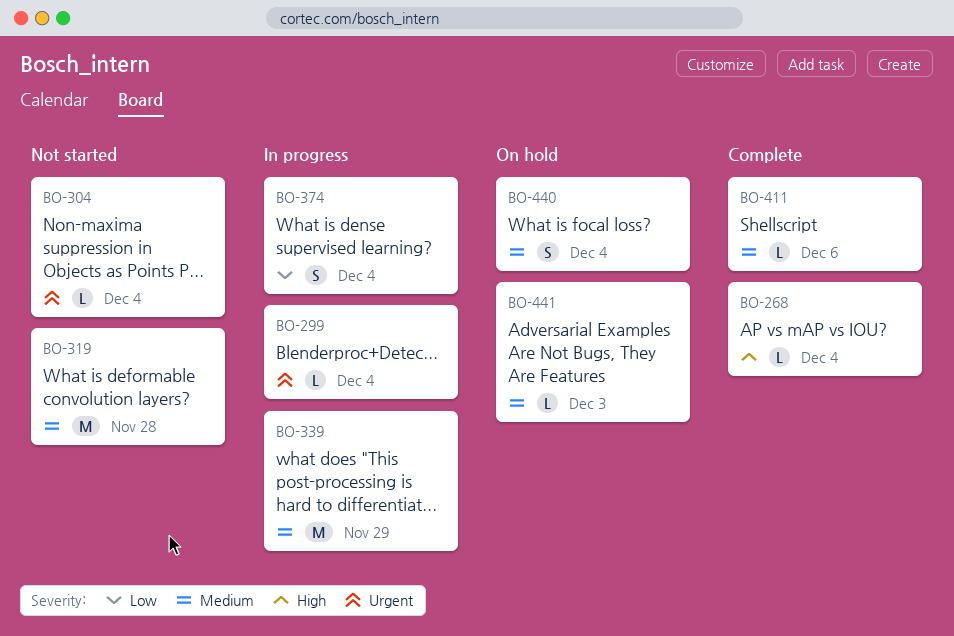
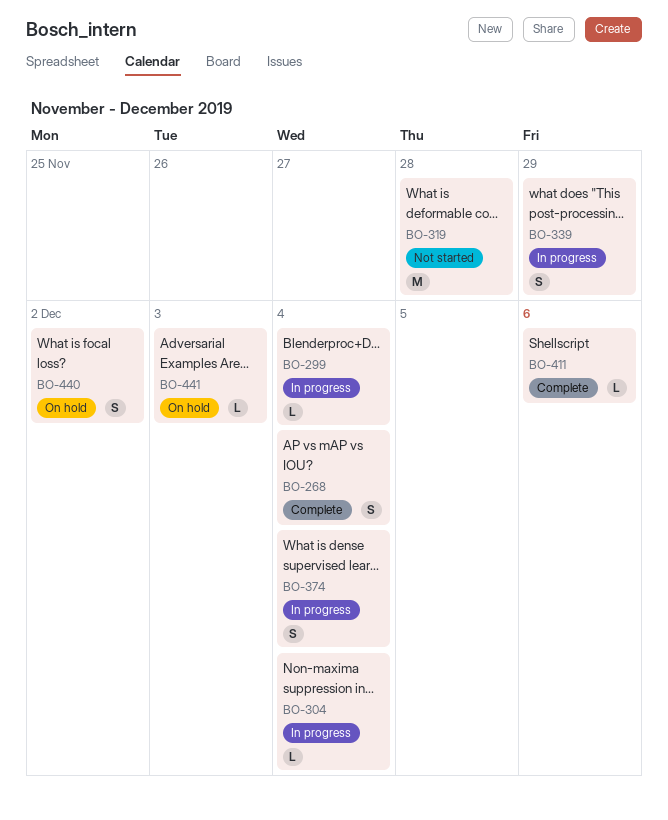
BO-268, estimate: L -> S
BO-304, status: Not started -> In progress
BO-339, estimate: M -> S
BO-440, due: Dec 4 -> Dec 2

